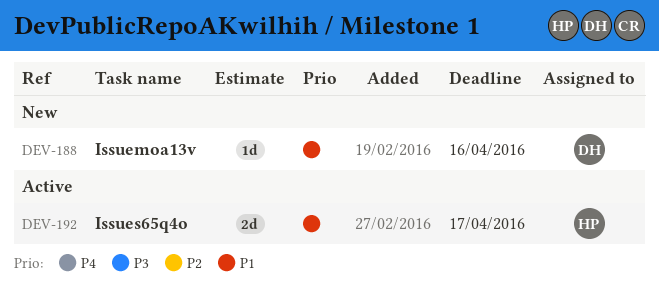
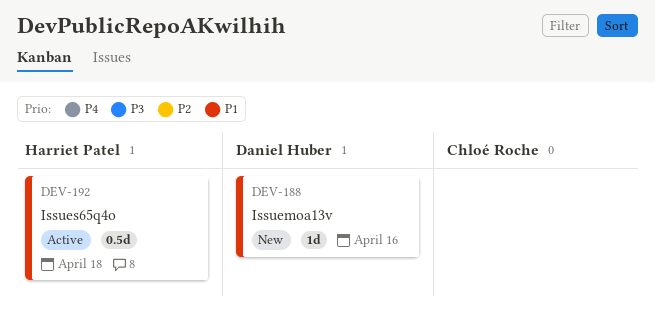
DEV-192, estimate: 2d -> 0.5d
DEV-192, due: Apr 17 -> Apr 18

